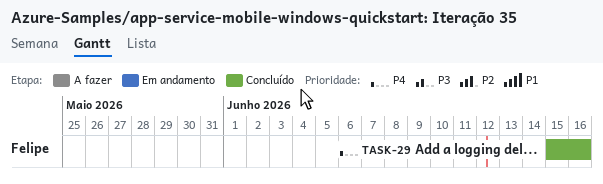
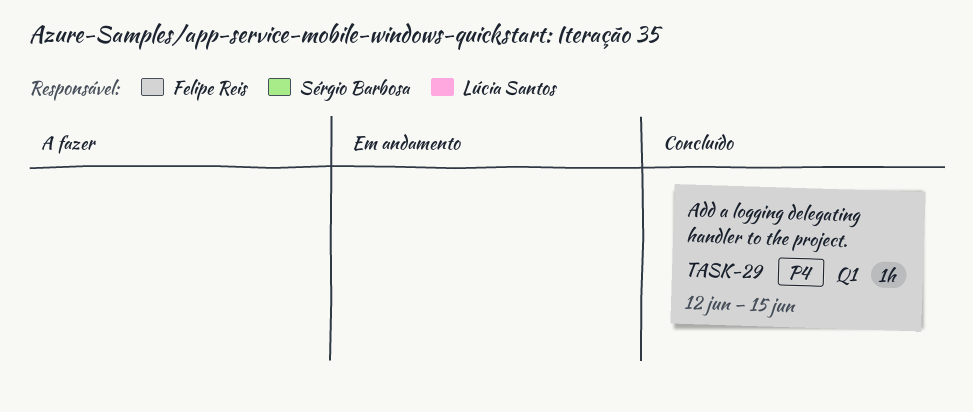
TASK-29, start: Jun 15 -> Jun 12
TASK-29, due: Jun 16 -> Jun 15

